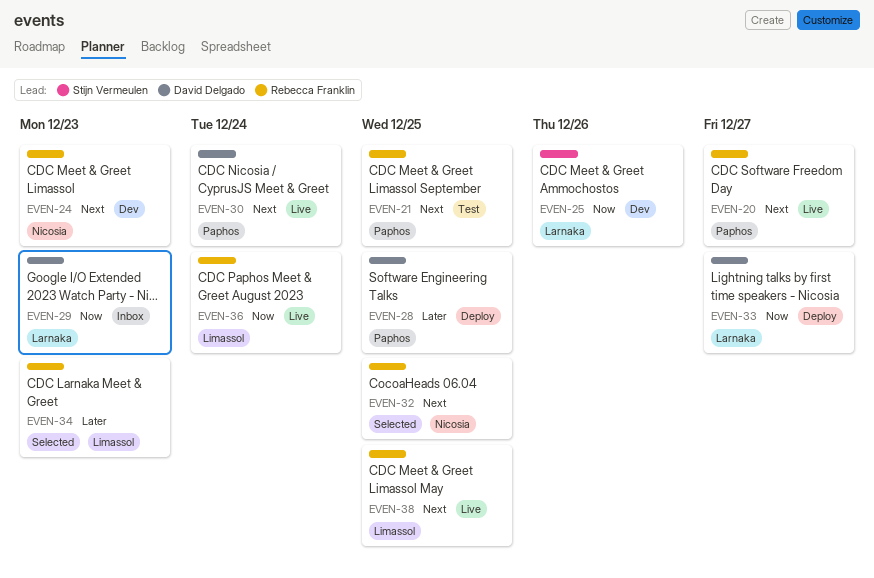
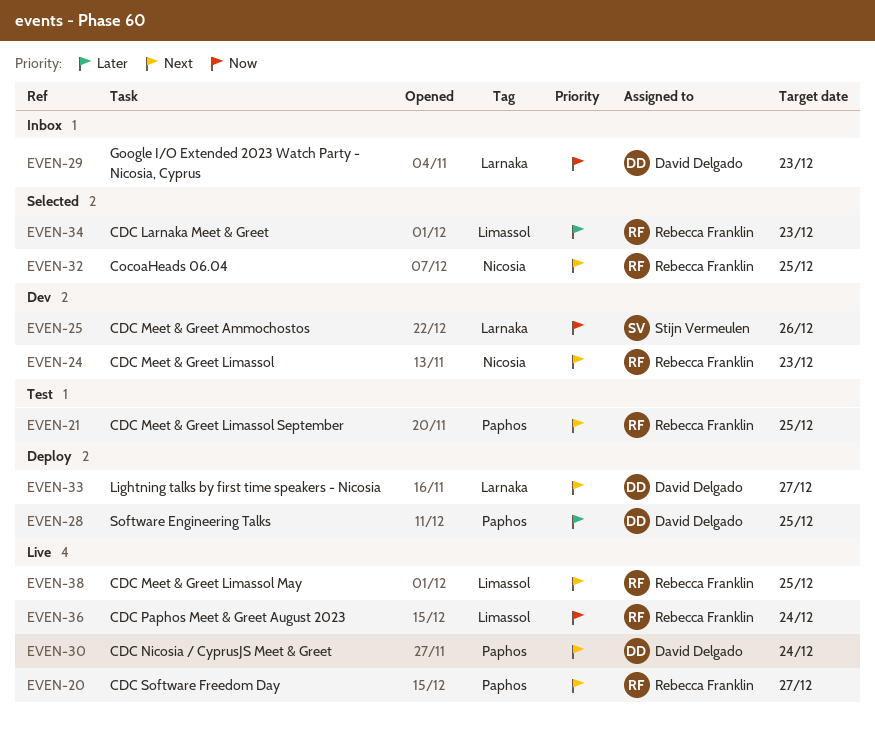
EVEN-33, priority: Now -> Next

